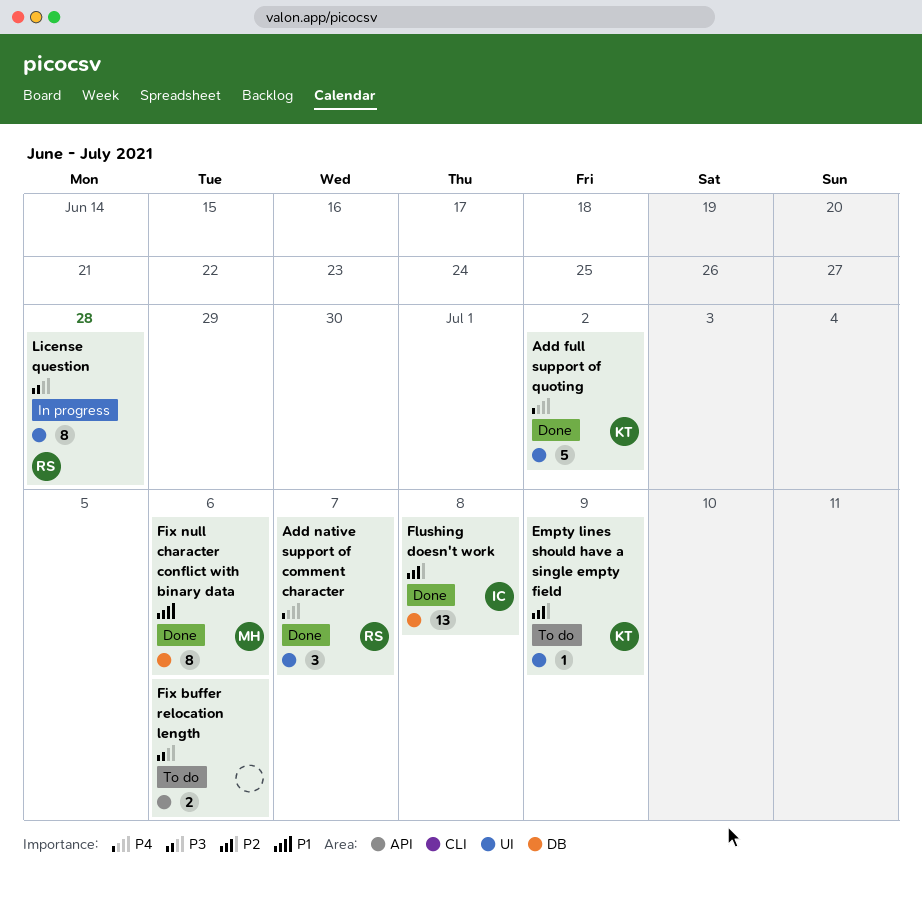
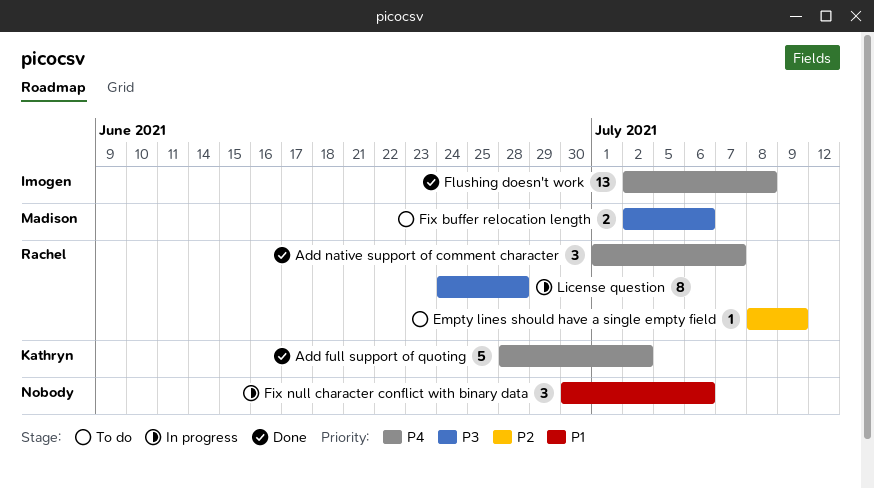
Empty lines should have a single empty field, owner: Kathryn -> Rachel
Fix buffer relocation length, owner: none -> Madison
Fix null character conflict with binary data, status: Done -> In progress
Fix null character conflict with binary data, owner: Madison -> none
Fix null character conflict with binary data, estimate: 8 -> 3
Flushing doesn't work, priority: P2 -> P4

